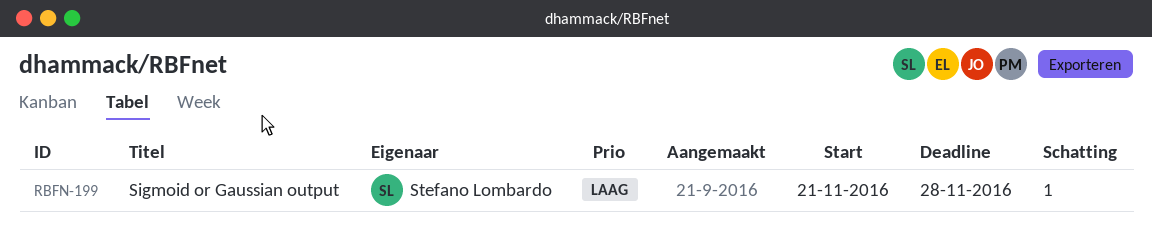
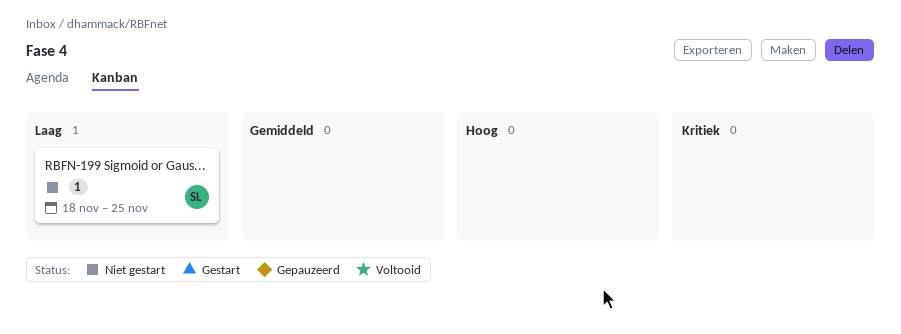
RBFN-199, start: Nov 21 -> Nov 18
RBFN-199, due: Nov 28 -> Nov 25

